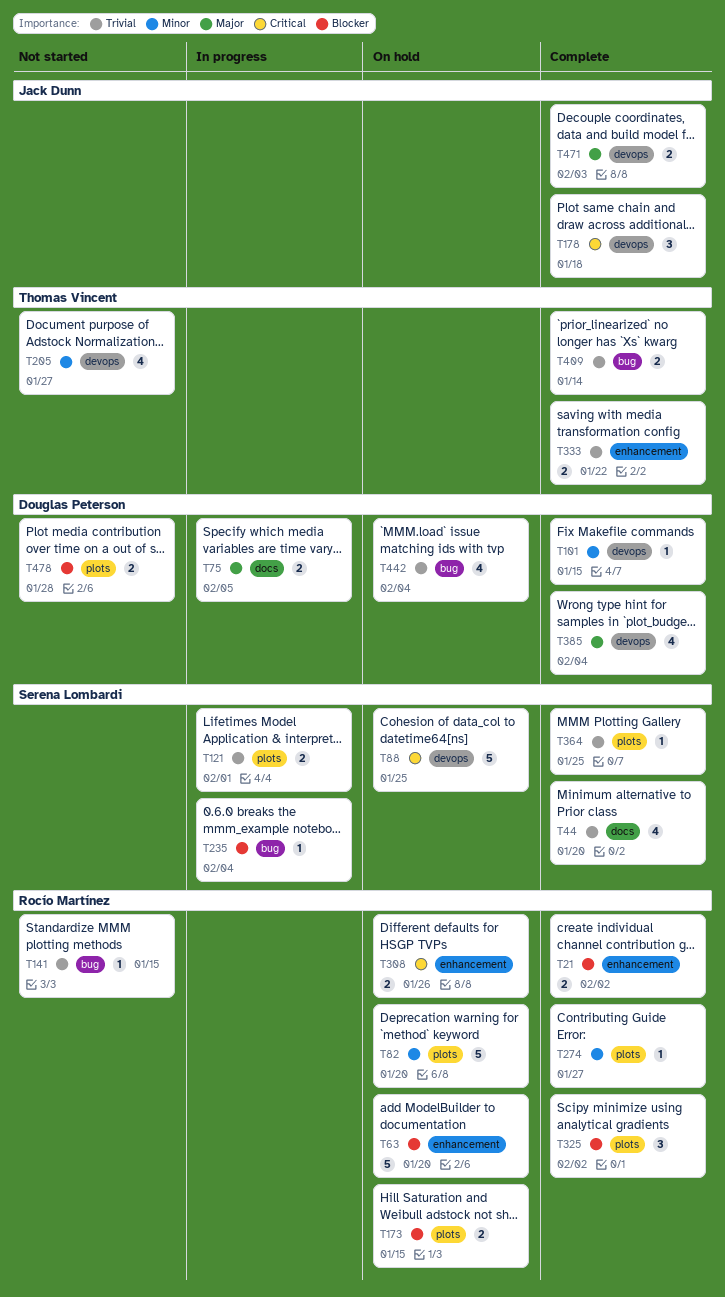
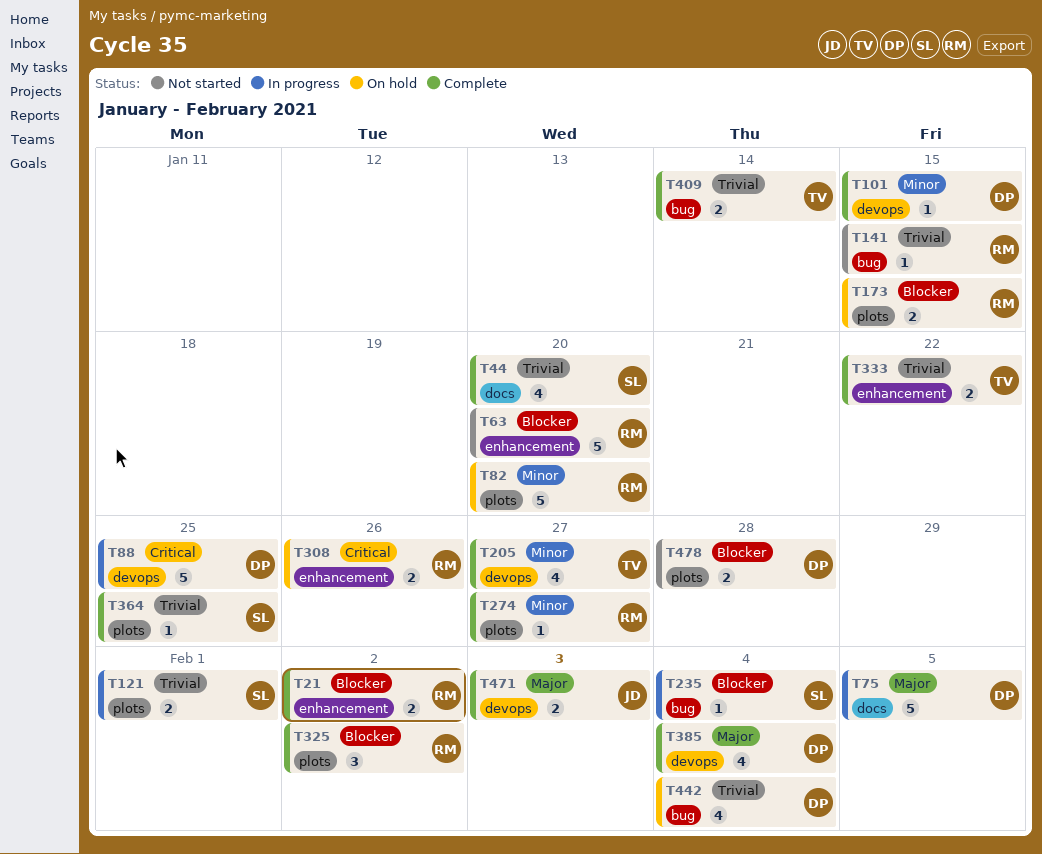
T63, status: On hold -> Not started
T75, estimate: 2 -> 5
T88, status: On hold -> In progress
T88, owner: Serena Lombardi -> Douglas Peterson
T178: present -> none
T205, status: Not started -> Complete

